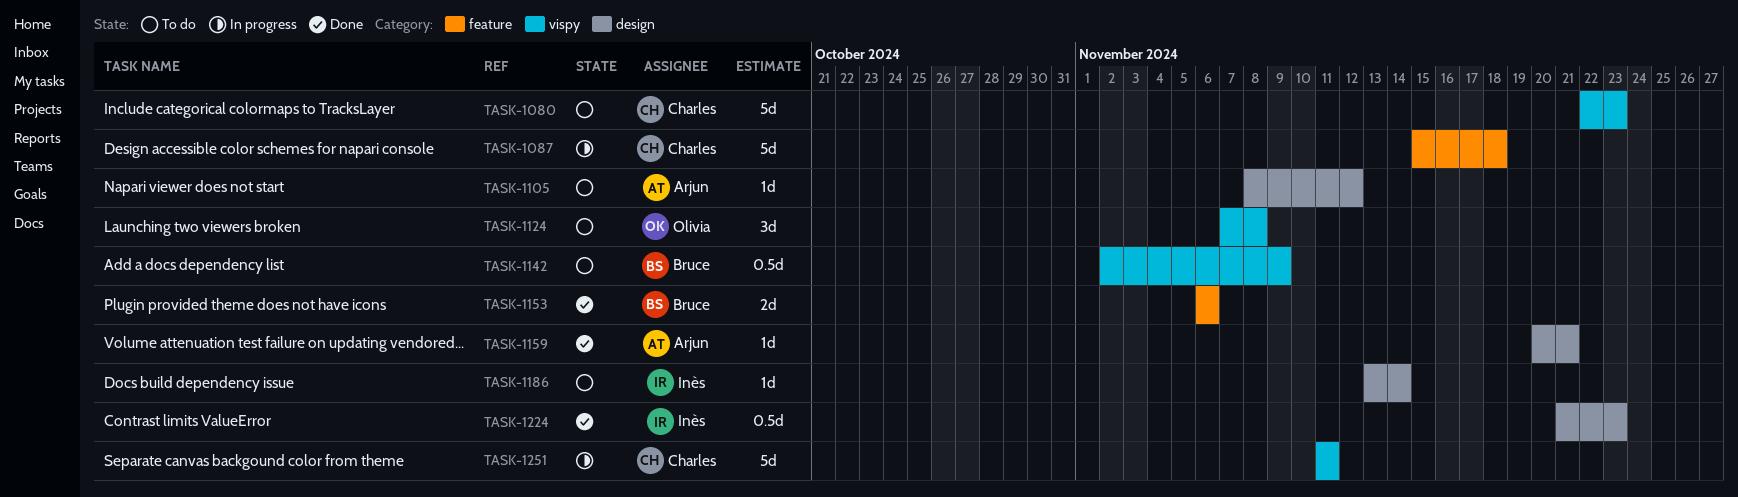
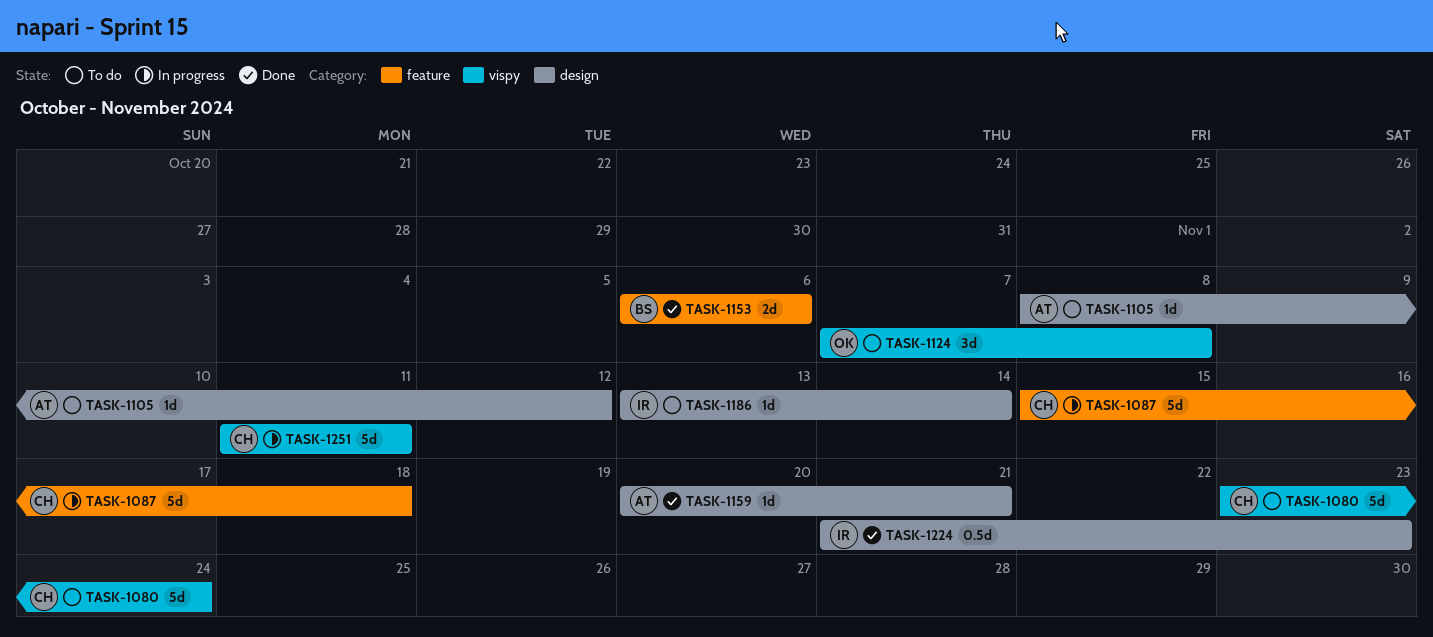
TASK-1080, start: Nov 22 -> Nov 23
TASK-1080, due: Nov 23 -> Nov 24
TASK-1142: present -> none

